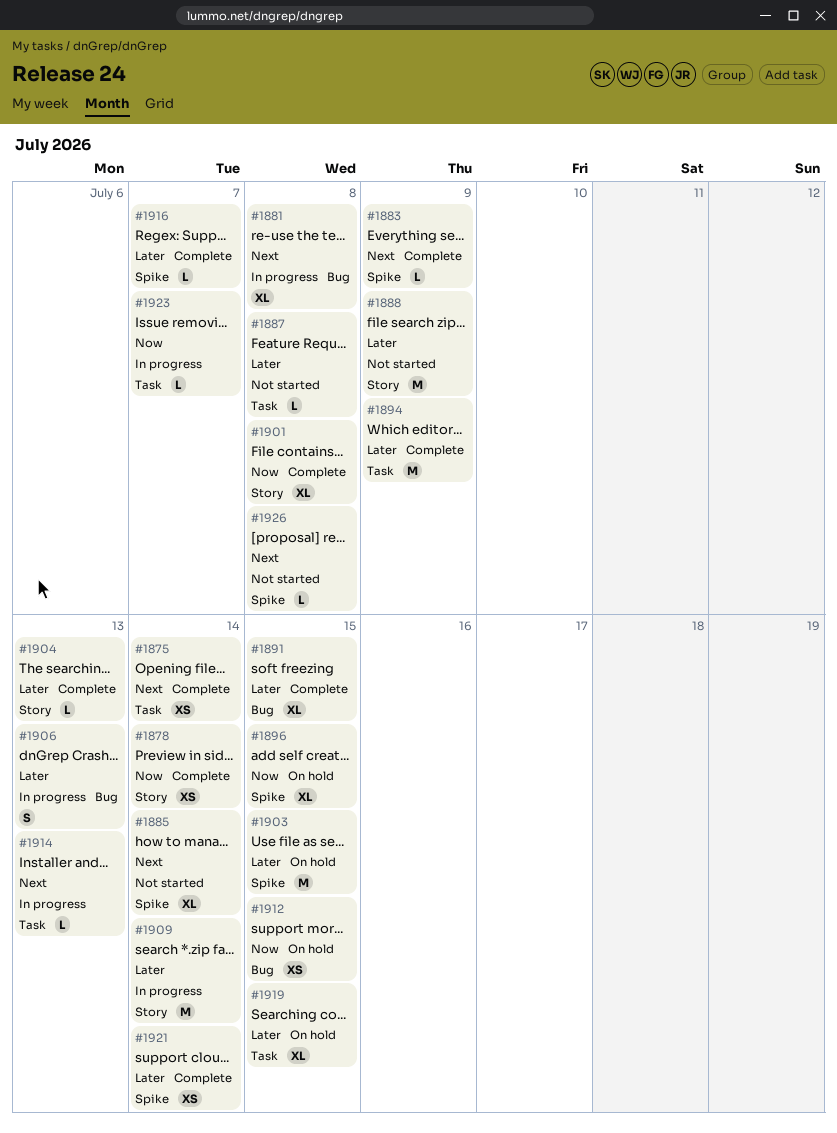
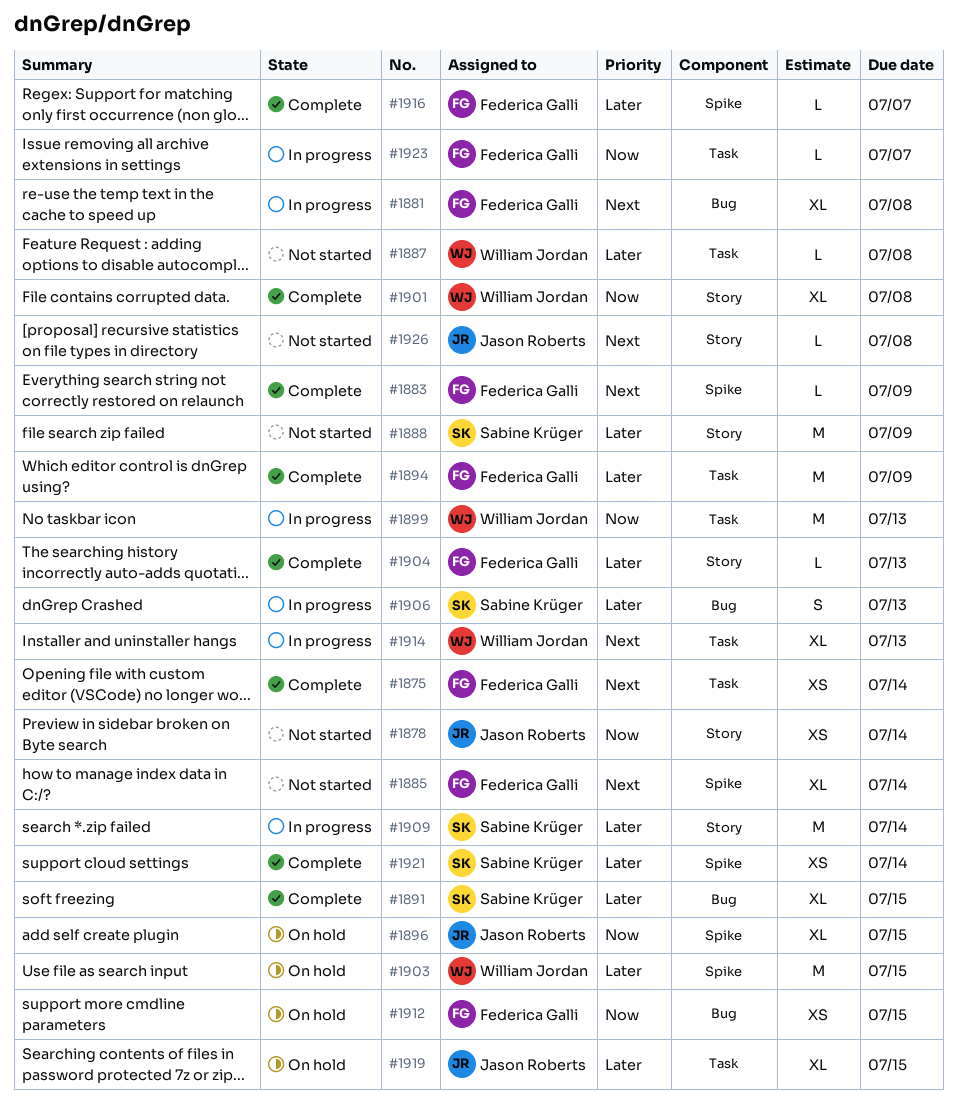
#1878, status: Complete -> Not started
#1899: none -> present
#1914, estimate: L -> XL
#1926, label: Spike -> Story

